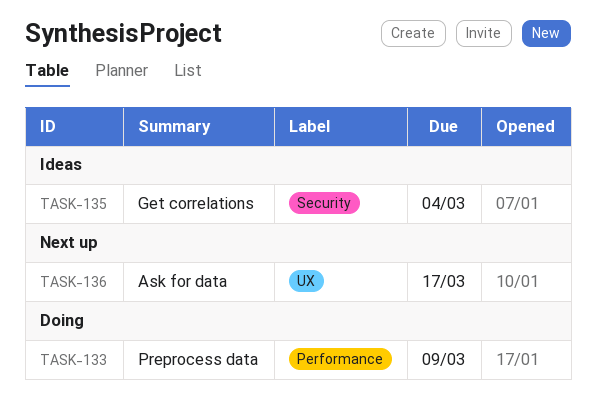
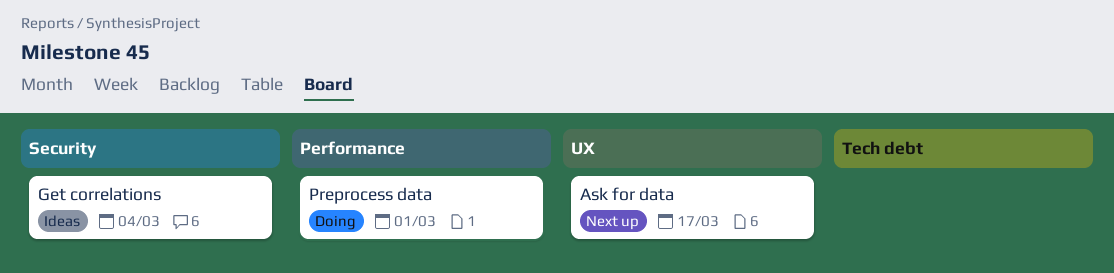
Preprocess data, due: Mar 9 -> Mar 1

